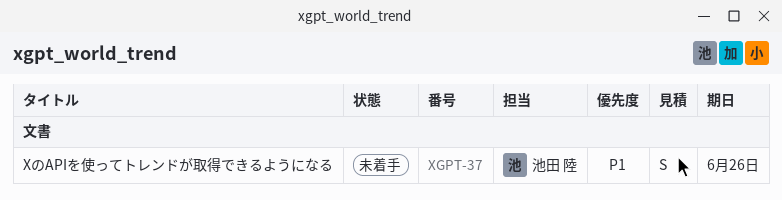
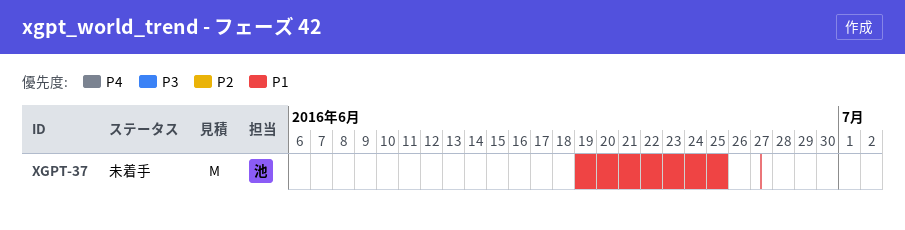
XGPT-37, estimate: S -> M
XGPT-37, due: Jun 26 -> Jun 25

